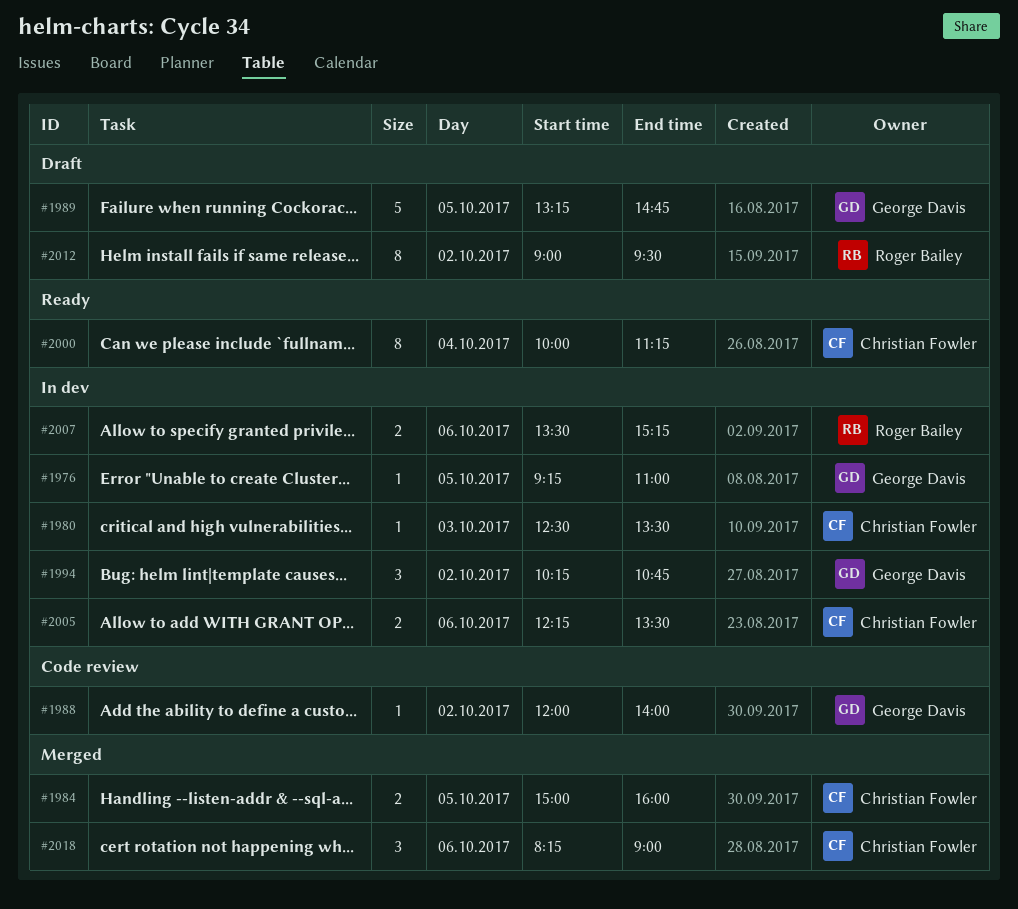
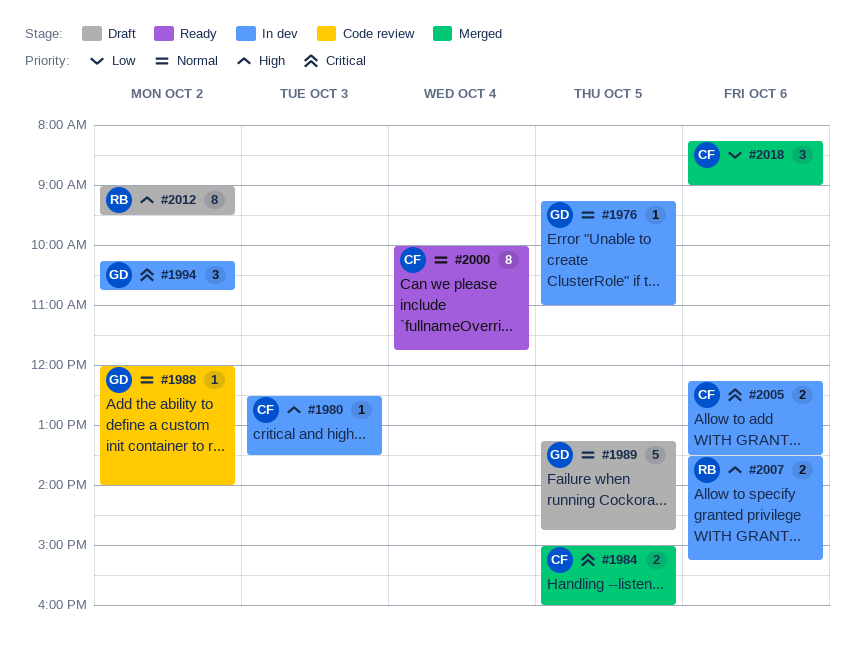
#2000, ends: 11:15 -> 11:45

